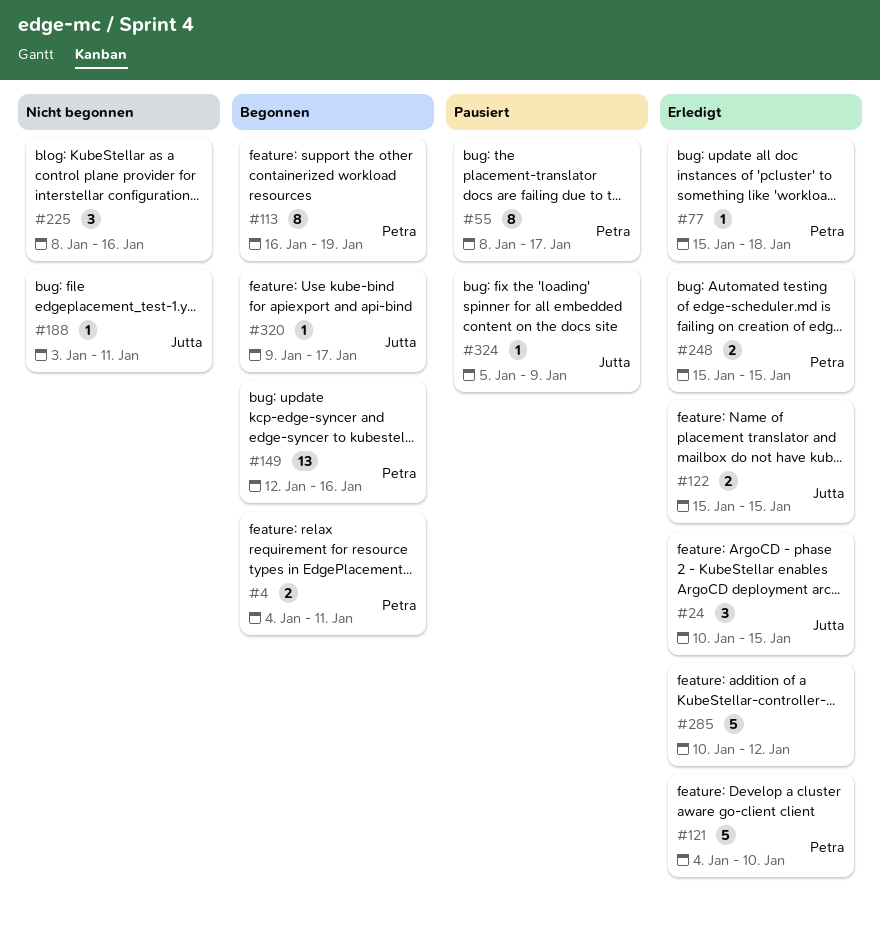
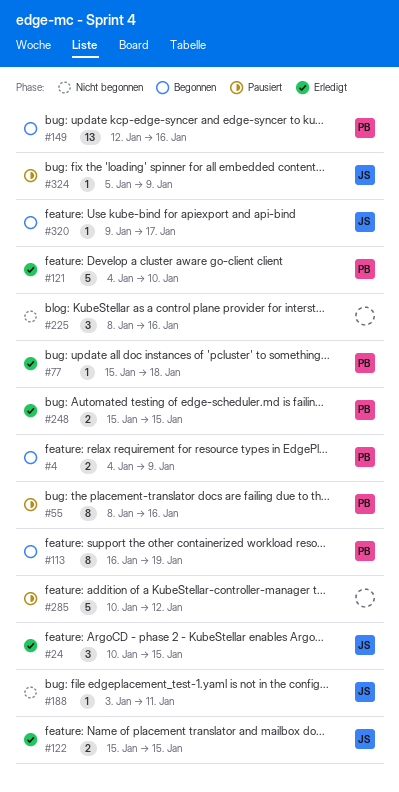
#4, due: Jan 11 -> Jan 9
#55, due: Jan 17 -> Jan 16
#285, status: Erledigt -> Pausiert

